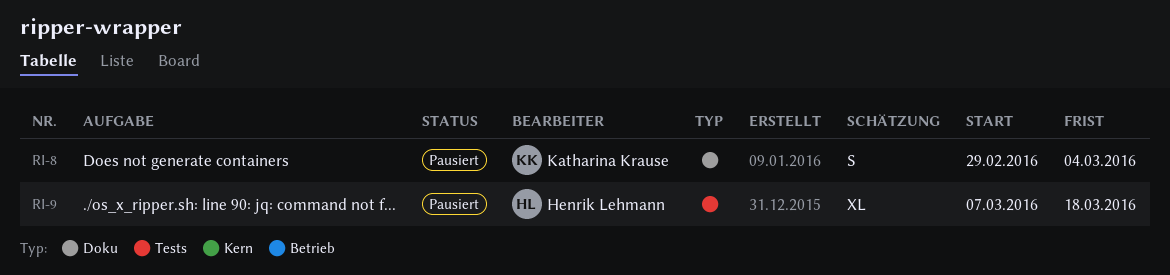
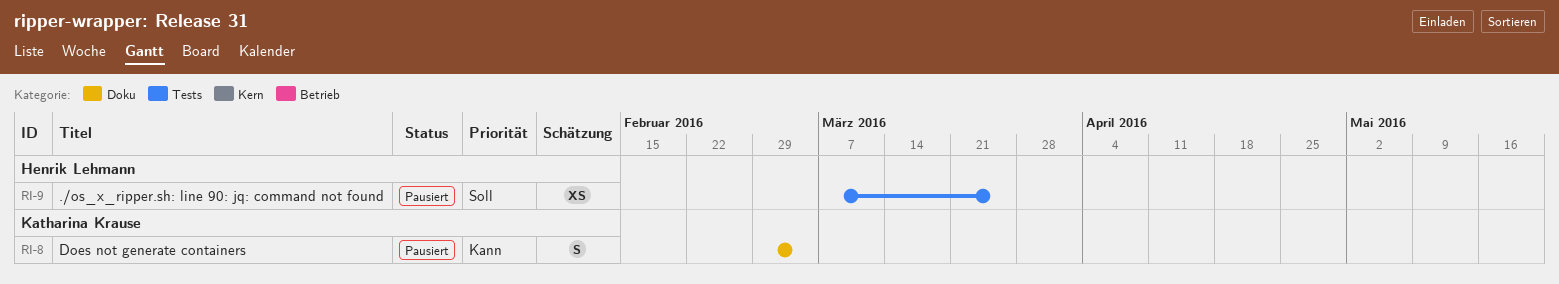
RI-9, estimate: XL -> XS
RI-9, due: Mar 18 -> Mar 25

